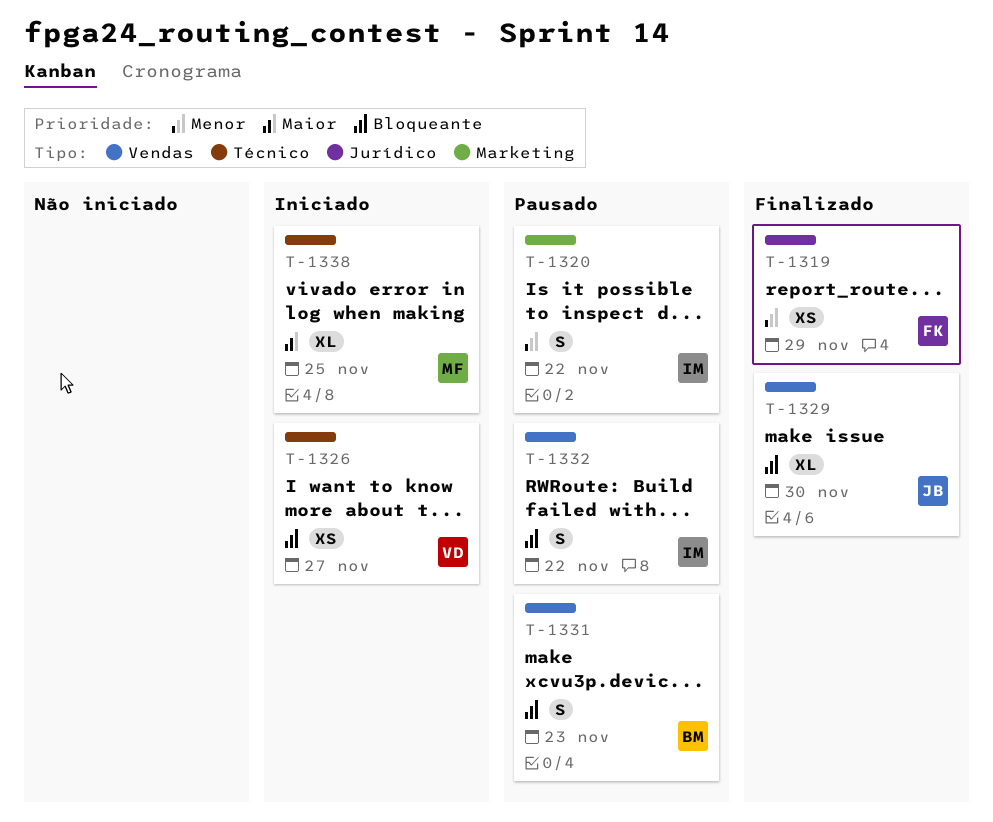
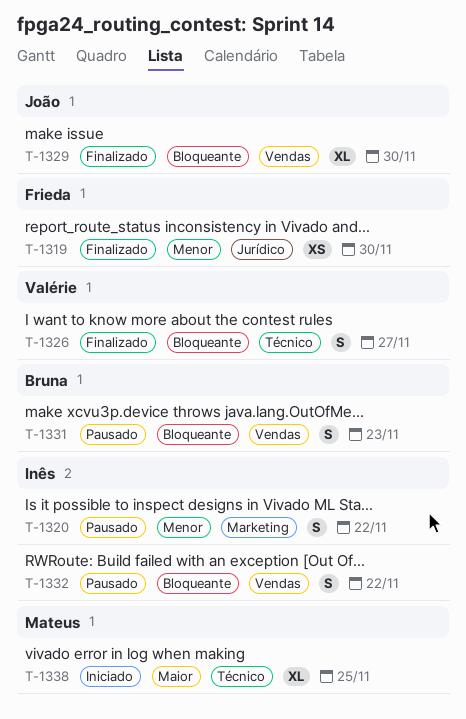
T-1319, due: Nov 29 -> Nov 30
T-1326, status: Iniciado -> Finalizado
T-1326, estimate: XS -> S

